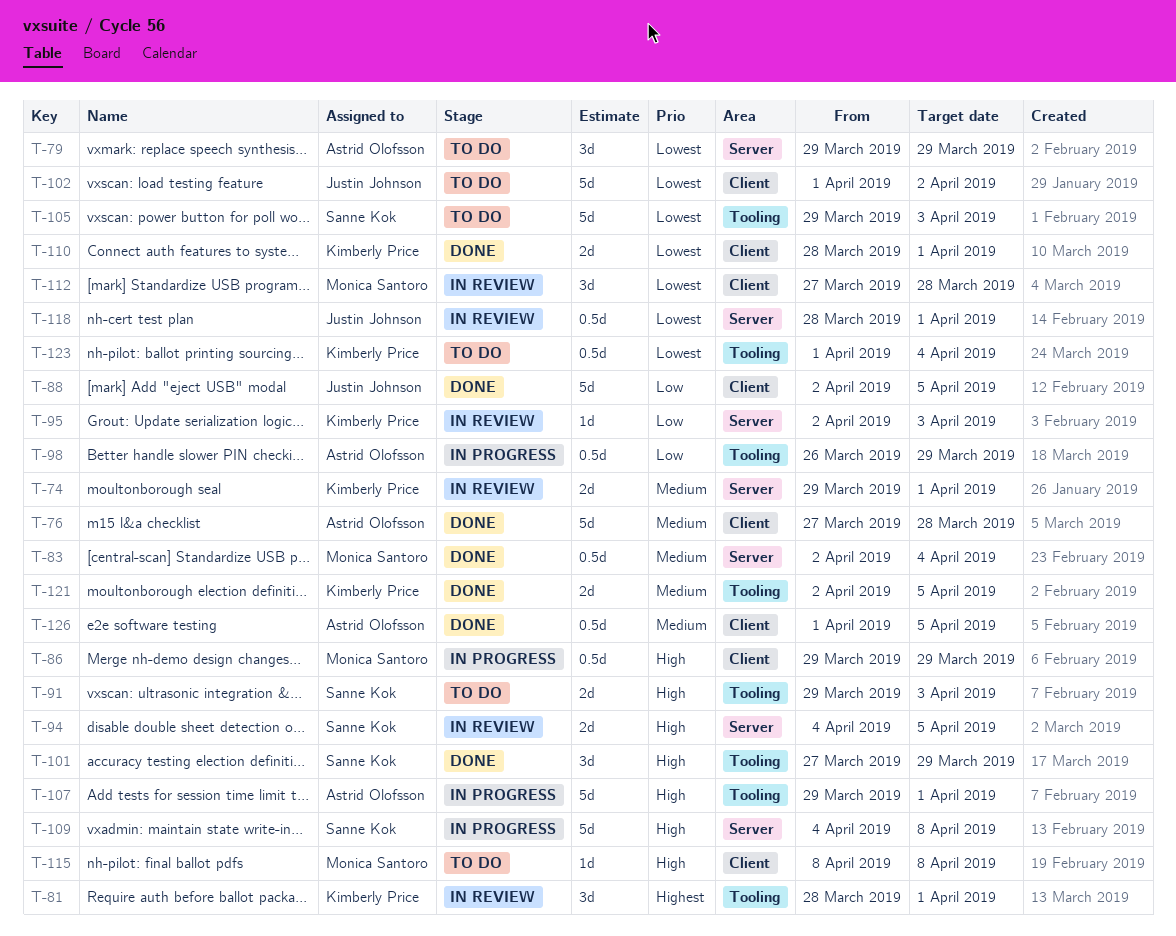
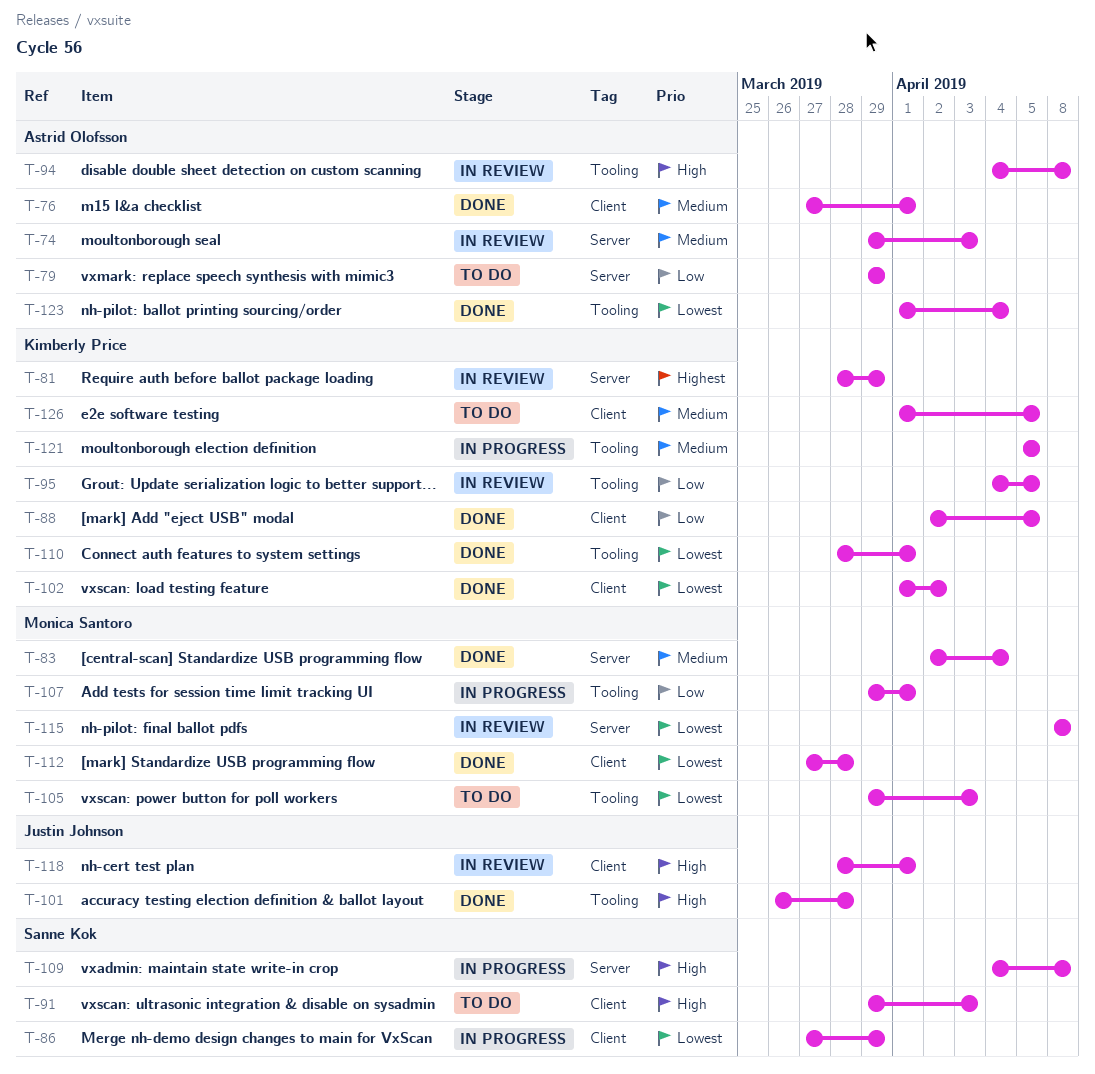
T-74, owner: Kimberly Price -> Astrid Olofsson
T-74, due: Apr 1 -> Apr 3
T-76, due: Mar 28 -> Apr 1
T-79, priority: Lowest -> Low
T-81, label: Tooling -> Server
T-81, due: Apr 1 -> Mar 29
T-86, owner: Monica Santoro -> Sanne Kok
T-86, priority: High -> Lowest
T-86, start: Mar 29 -> Mar 27
T-88, owner: Justin Johnson -> Kimberly Price
T-91, label: Tooling -> Client
T-94, owner: Sanne Kok -> Astrid Olofsson
T-94, label: Server -> Tooling
T-94, due: Apr 5 -> Apr 8
T-95, label: Server -> Tooling
T-95, start: Apr 2 -> Apr 4
T-95, due: Apr 3 -> Apr 5
T-98: present -> none
T-101, owner: Sanne Kok -> Justin Johnson
T-101, start: Mar 27 -> Mar 26
T-101, due: Mar 29 -> Mar 28
T-102, status: To do -> Done
T-102, owner: Justin Johnson -> Kimberly Price
T-105, owner: Sanne Kok -> Monica Santoro
T-107, owner: Astrid Olofsson -> Monica Santoro
T-107, priority: High -> Low
T-110, label: Client -> Tooling
T-112, status: In review -> Done
T-115, status: To do -> In review
T-115, priority: High -> Lowest
T-115, label: Client -> Server
T-118, priority: Lowest -> High
T-118, label: Server -> Client
T-121, status: Done -> In progress
T-121, start: Apr 2 -> Apr 5
T-123, status: To do -> Done
T-123, owner: Kimberly Price -> Astrid Olofsson
T-126, status: Done -> To do
T-126, owner: Astrid Olofsson -> Kimberly Price

